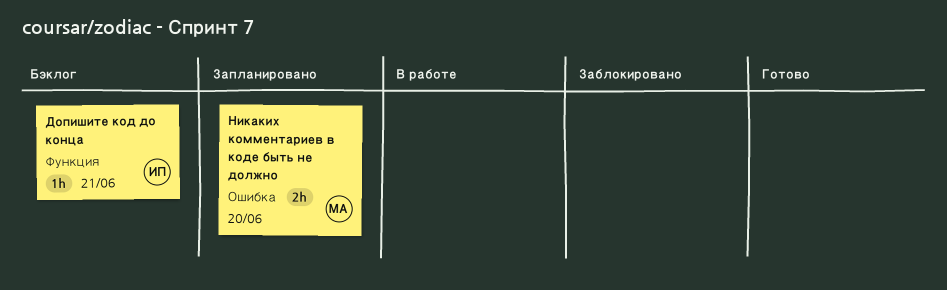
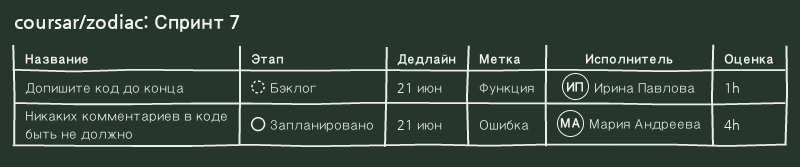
Никаких комментариев в коде быть не должно, estimate: 2h -> 4h
Никаких комментариев в коде быть не должно, due: Jun 20 -> Jun 21

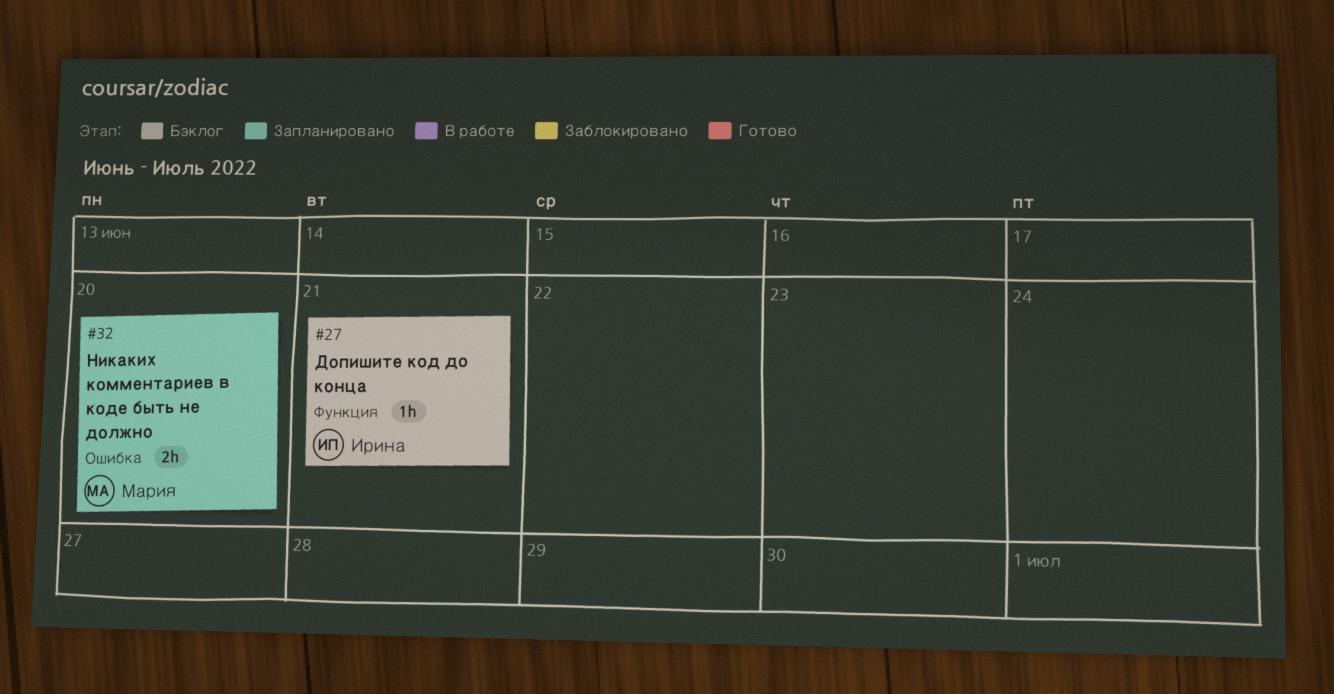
Никаких комментариев в коде быть не должно, estimate: 4h -> 2h
Никаких комментариев в коде быть не должно, due: Jun 21 -> Jun 20

